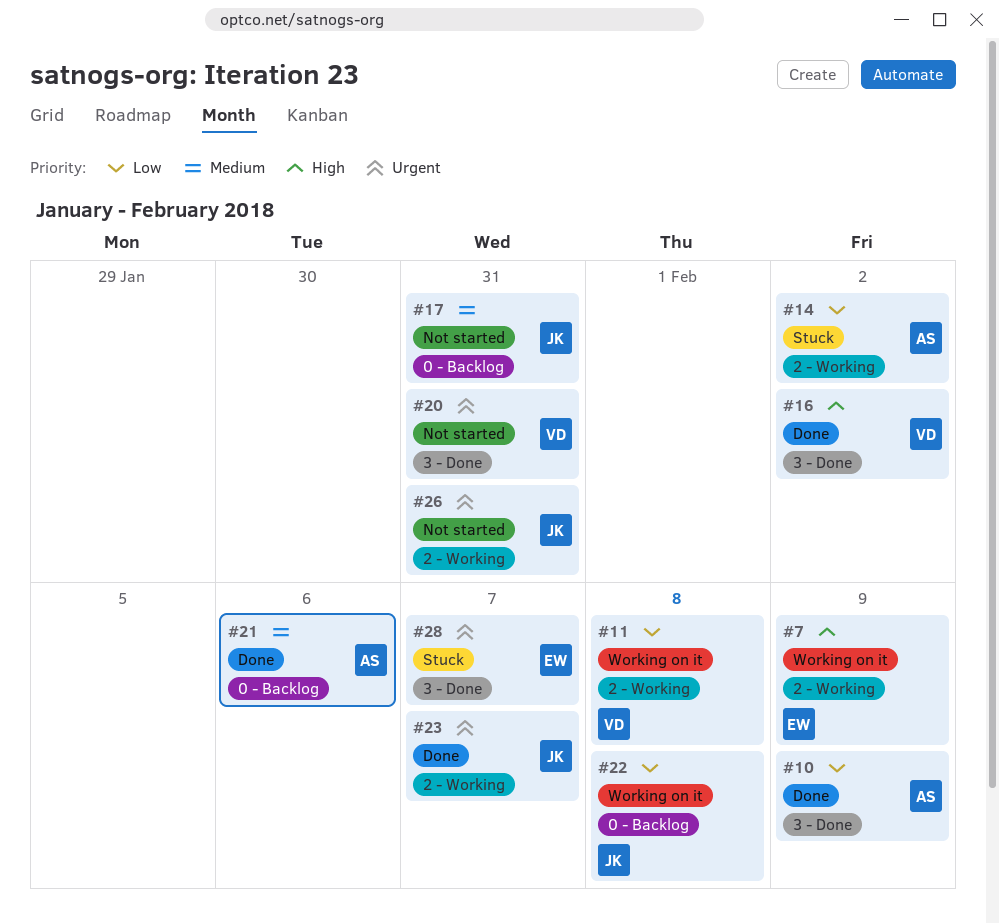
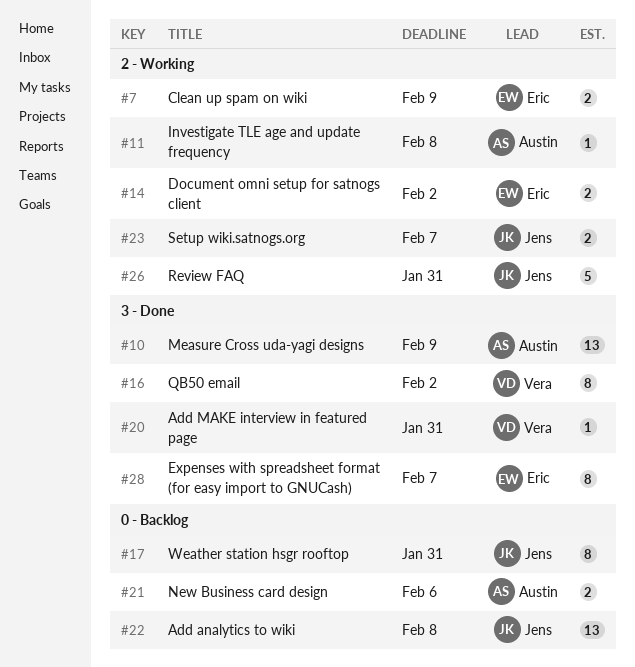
#11, owner: Vera -> Austin
#14, owner: Austin -> Eric

